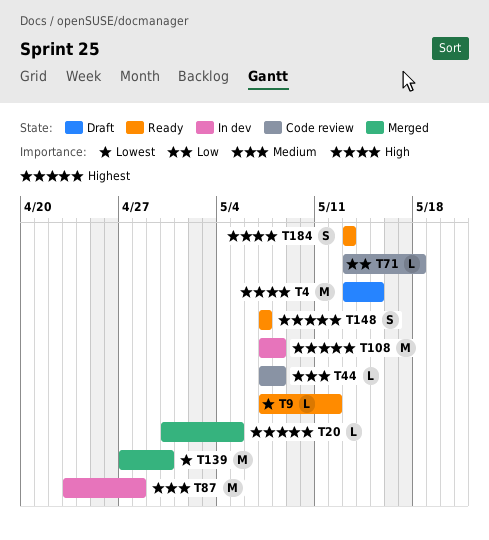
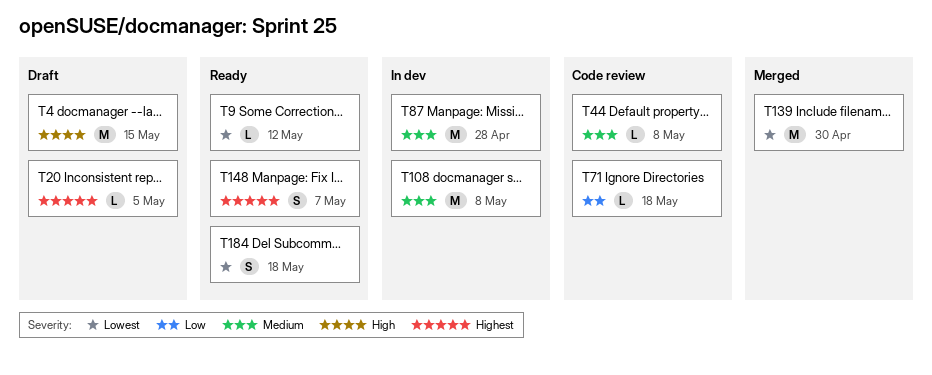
T20, status: Merged -> Draft
T108, priority: Highest -> Medium
T184, priority: High -> Lowest
T184, due: May 13 -> May 18

